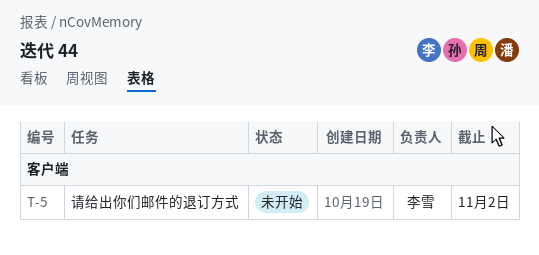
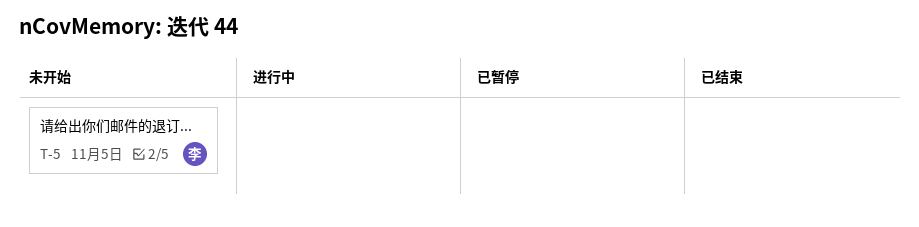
T-5, due: Nov 2 -> Nov 5

